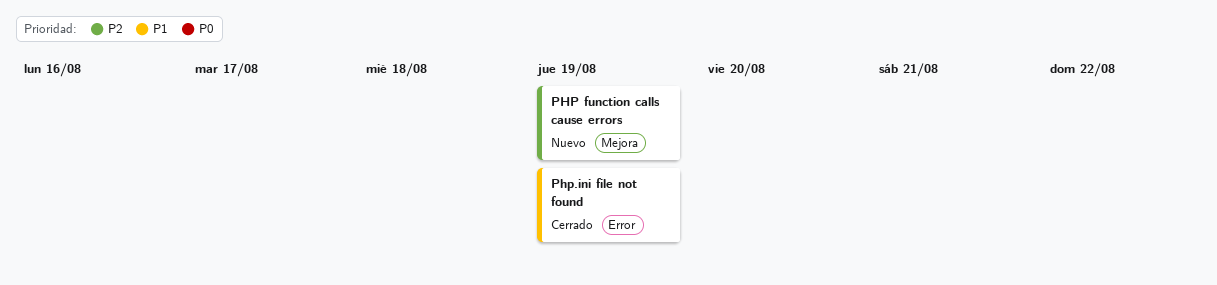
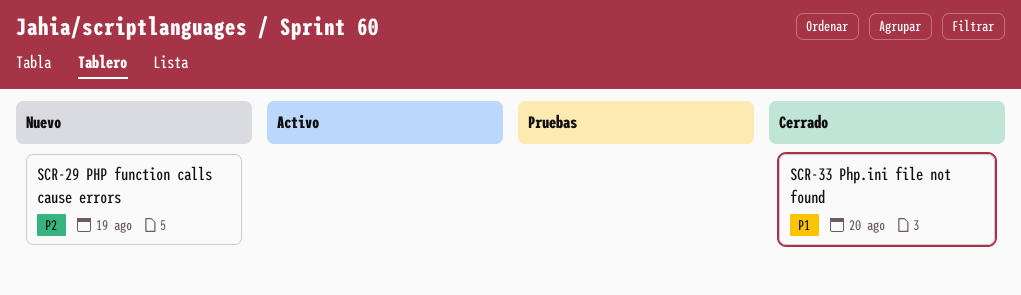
Php.ini file not found, due: Aug 19 -> Aug 20

